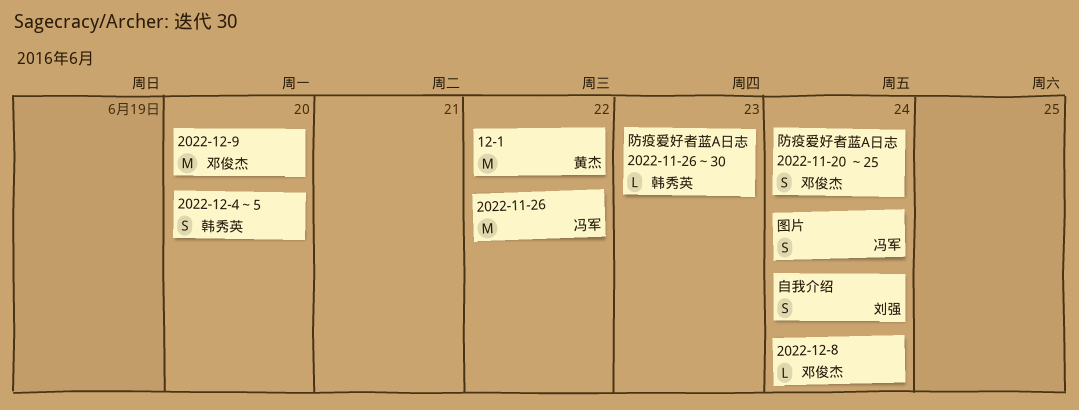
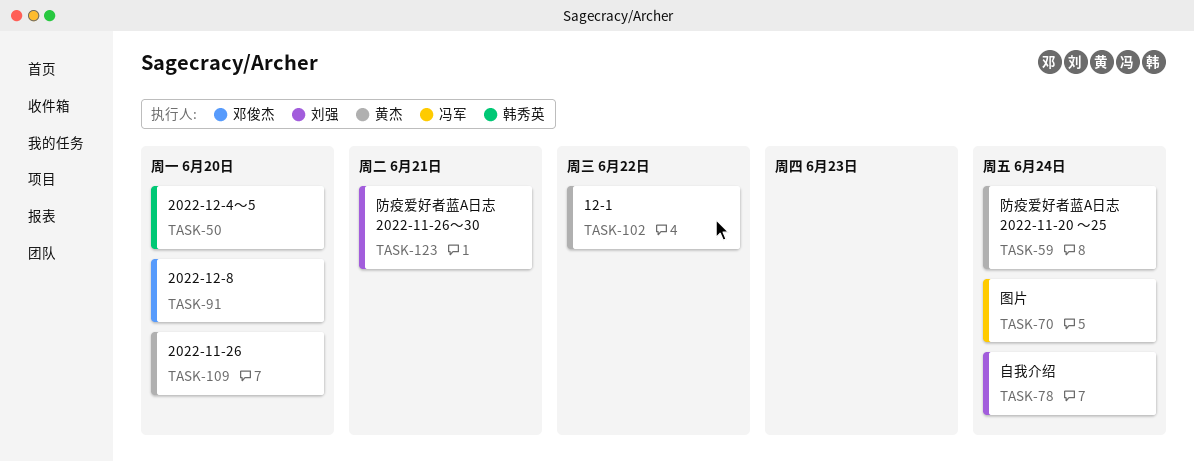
2022-11-26, owner: 冯军 -> 黄杰
2022-11-26, due: Jun 22 -> Jun 20
2022-12-8, due: Jun 24 -> Jun 20
2022-12-9: present -> none
防疫爱好者蓝A日志 2022-11-20 ～25, owner: 邓俊杰 -> 黄杰
防疫爱好者蓝A日志 2022-11-26～30, owner: 韩秀英 -> 刘强
防疫爱好者蓝A日志 2022-11-26～30, due: Jun 23 -> Jun 21

